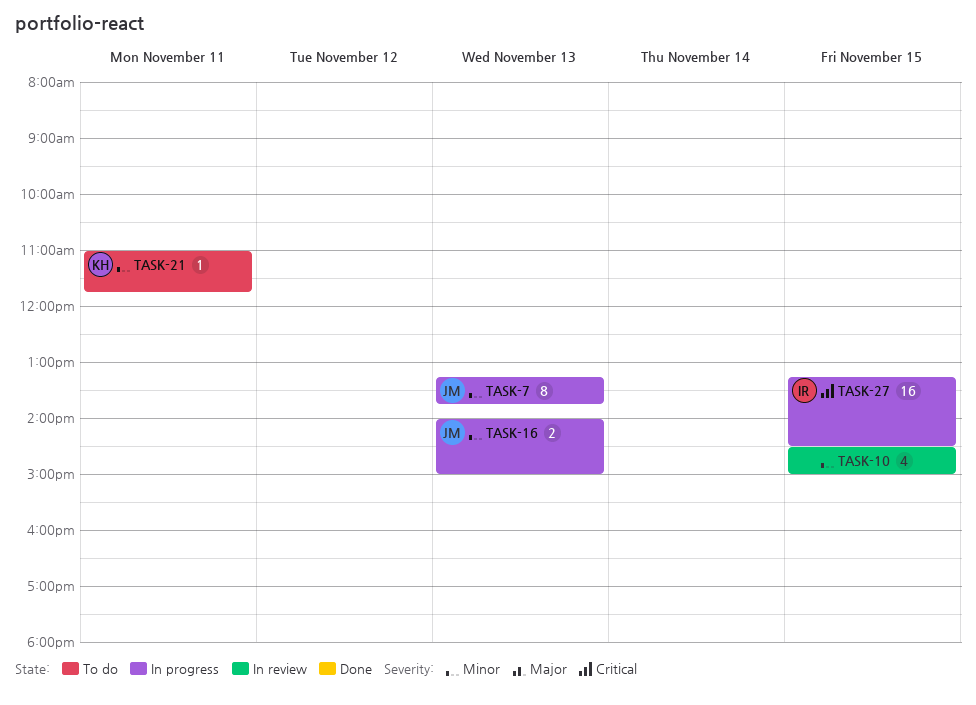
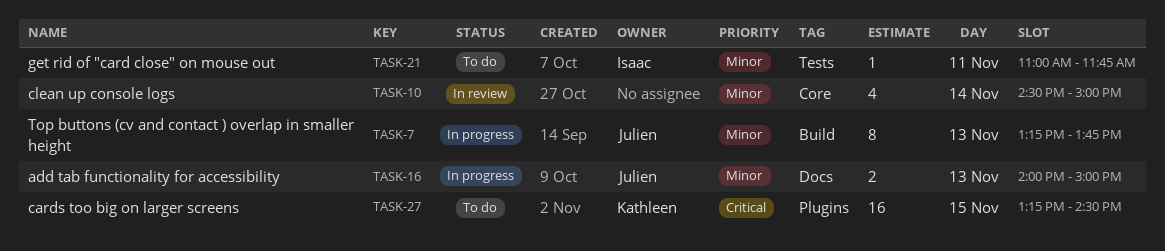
TASK-10, day: Nov 15 -> Nov 14
TASK-21, owner: Kathleen -> Isaac
TASK-27, status: In progress -> To do
TASK-27, owner: Isaac -> Kathleen

